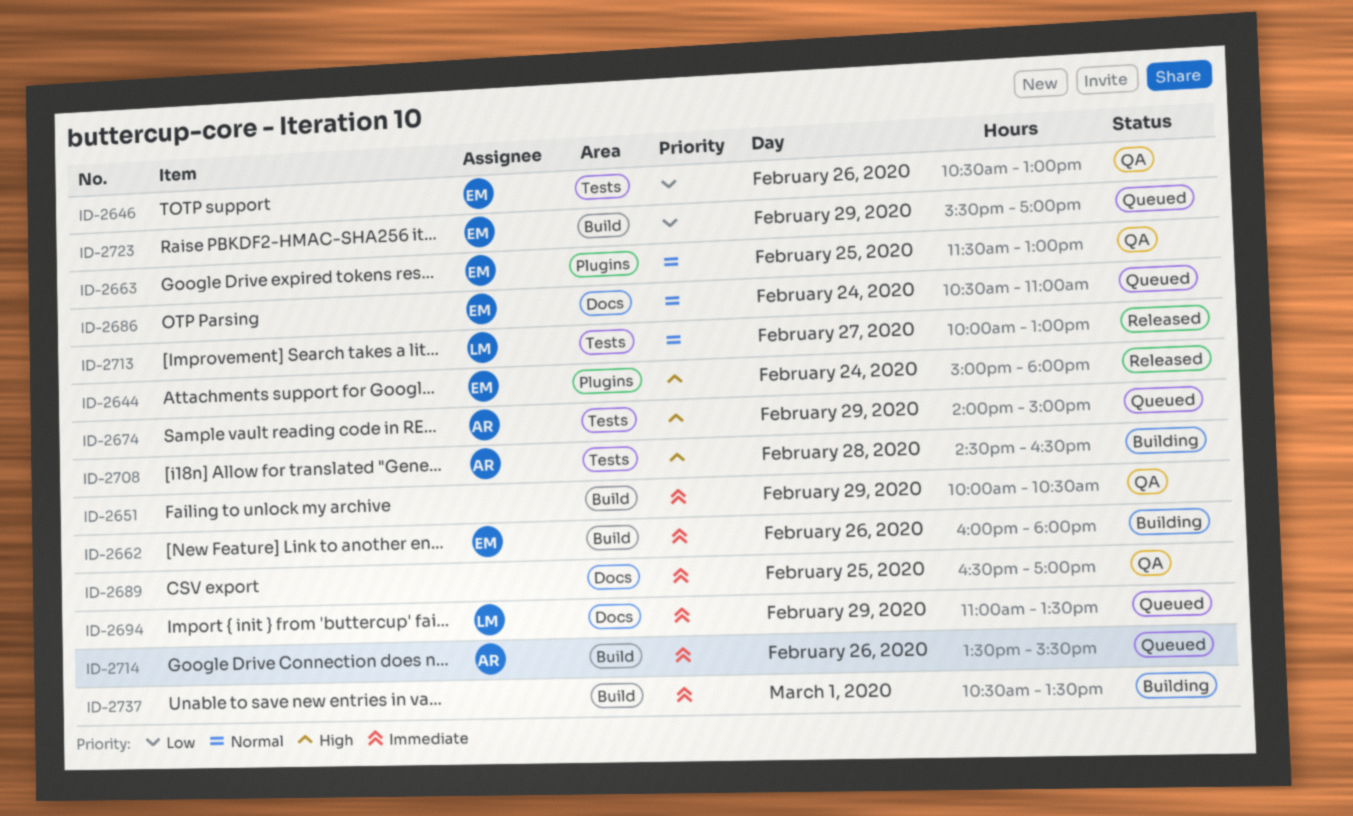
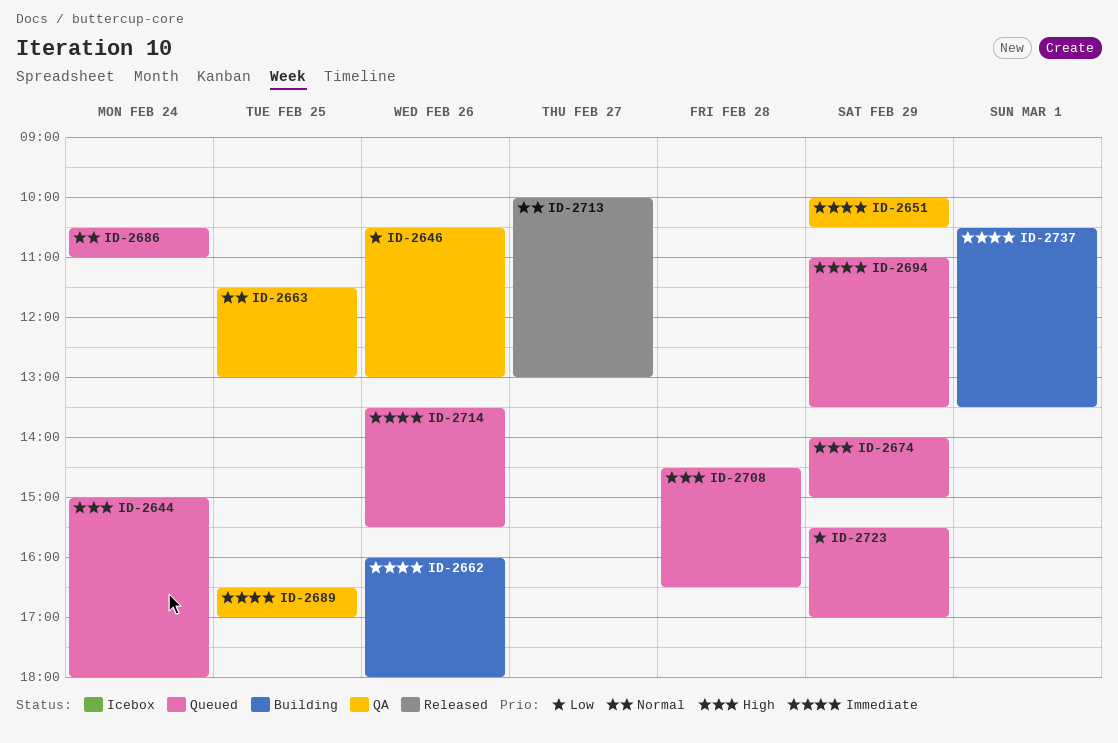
ID-2644, status: Released -> Queued
ID-2708, status: Building -> Queued

